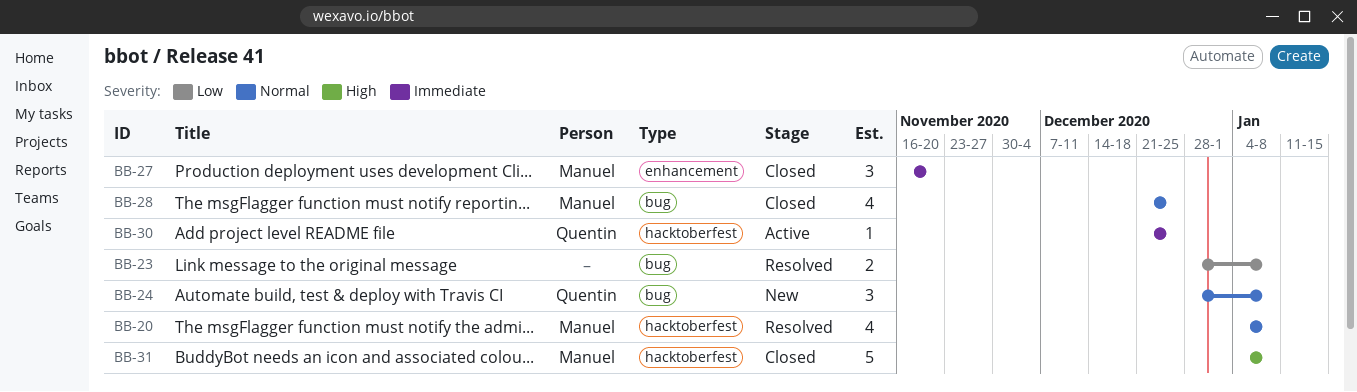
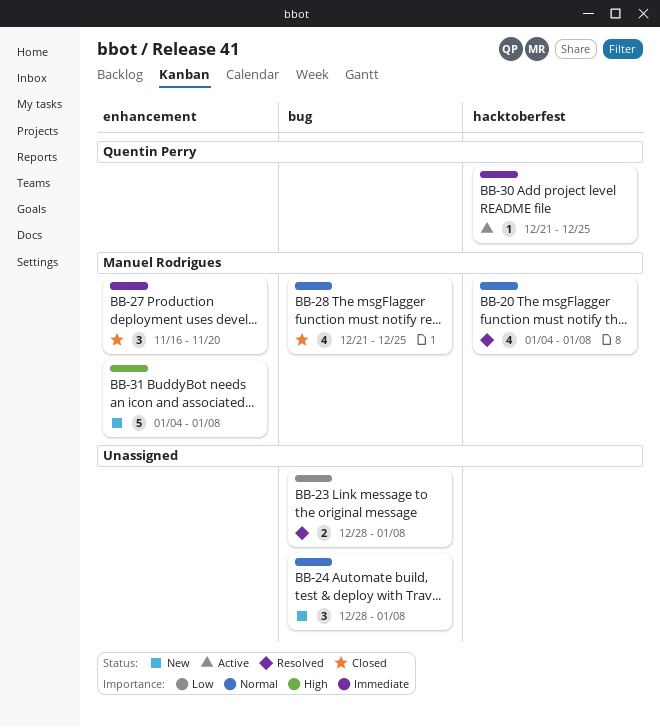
BB-24, owner: Quentin Perry -> none
BB-31, status: Closed -> New
BB-31, label: hacktoberfest -> enhancement

